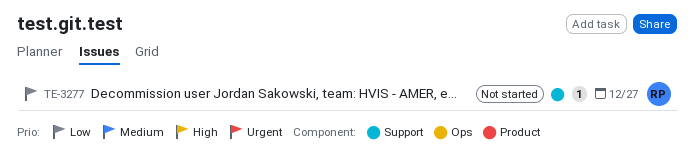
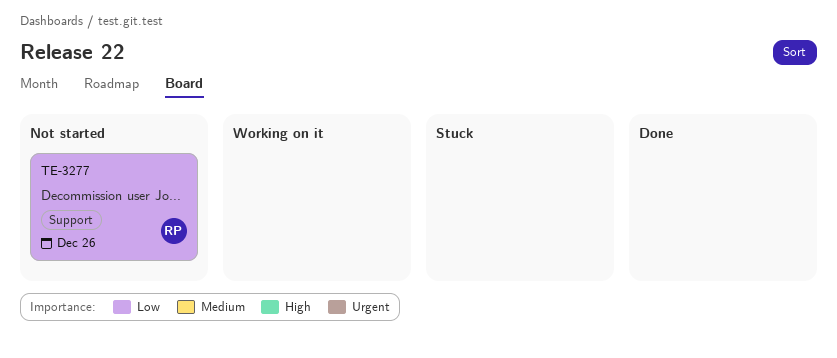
TE-3277, due: Dec 27 -> Dec 26

